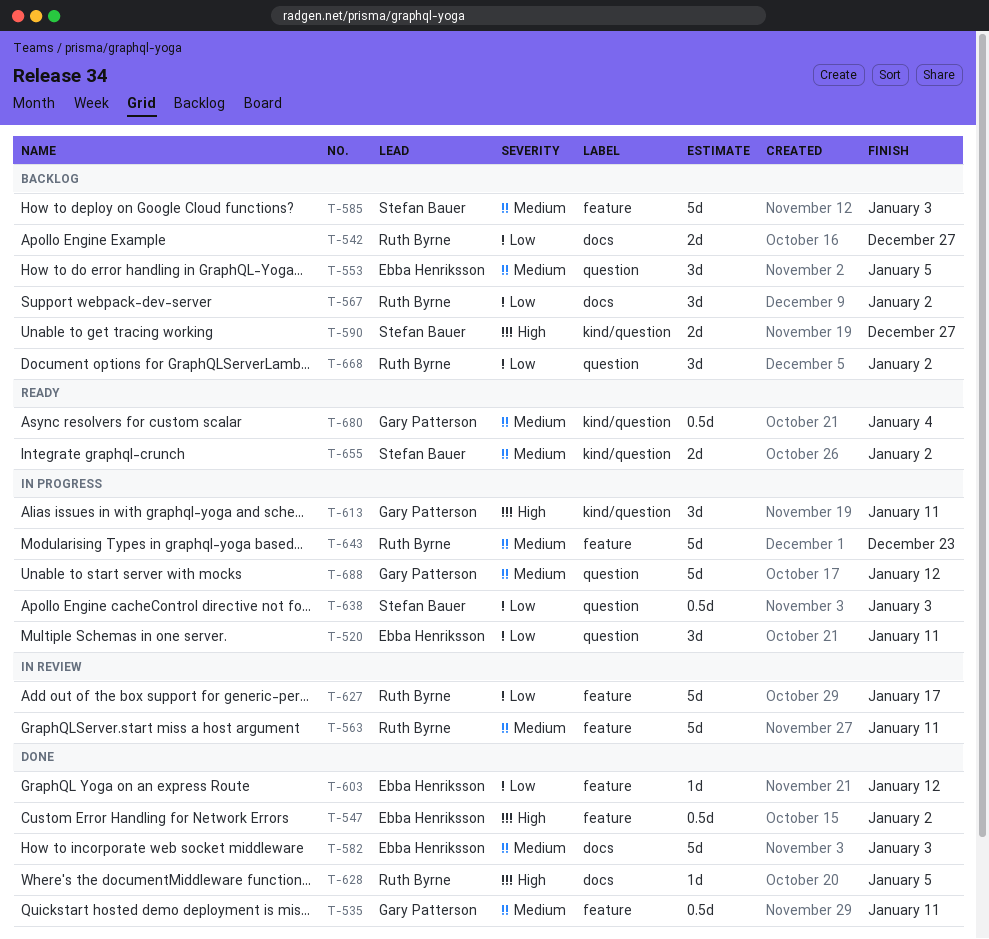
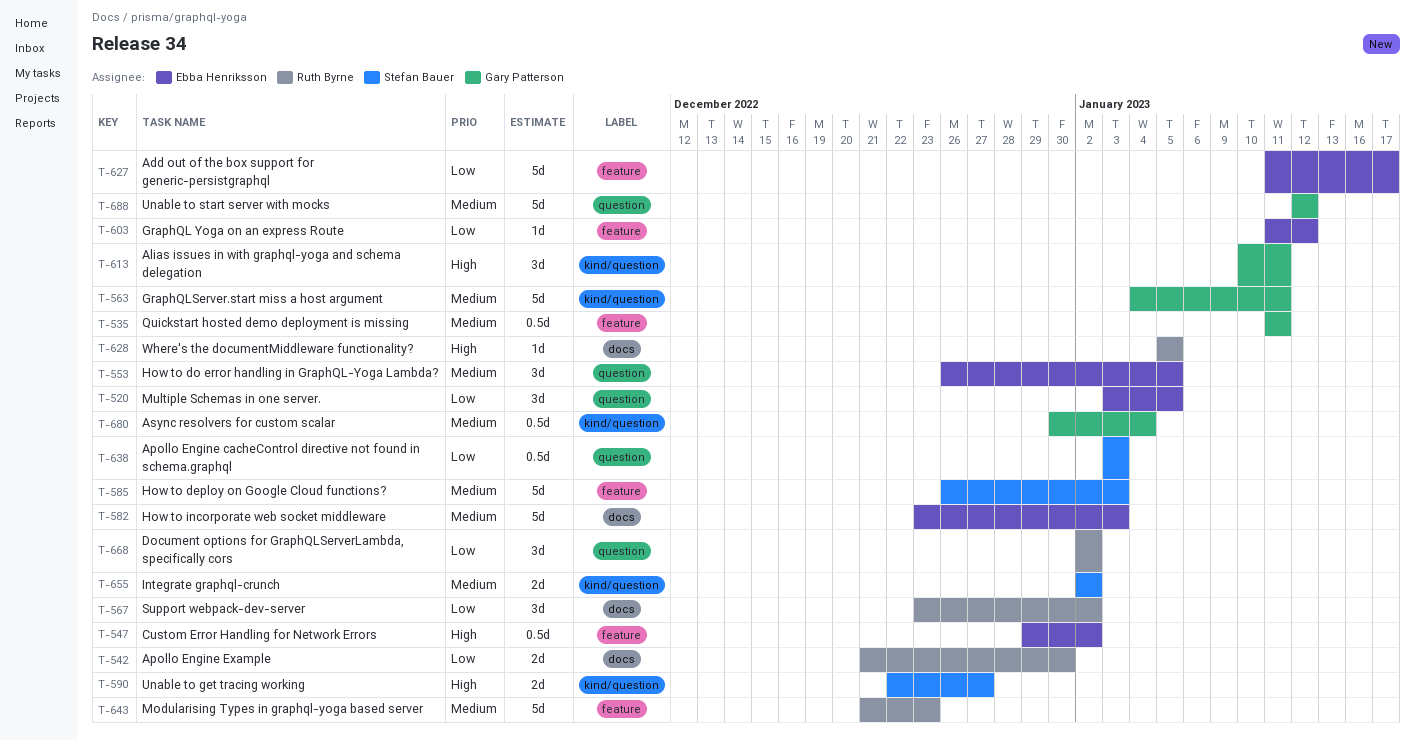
T-520, due: Jan 11 -> Jan 5
T-542, due: Dec 27 -> Dec 30
T-563, owner: Ruth Byrne -> Gary Patterson
T-563, label: feature -> kind/question
T-627, owner: Ruth Byrne -> Ebba Henriksson

